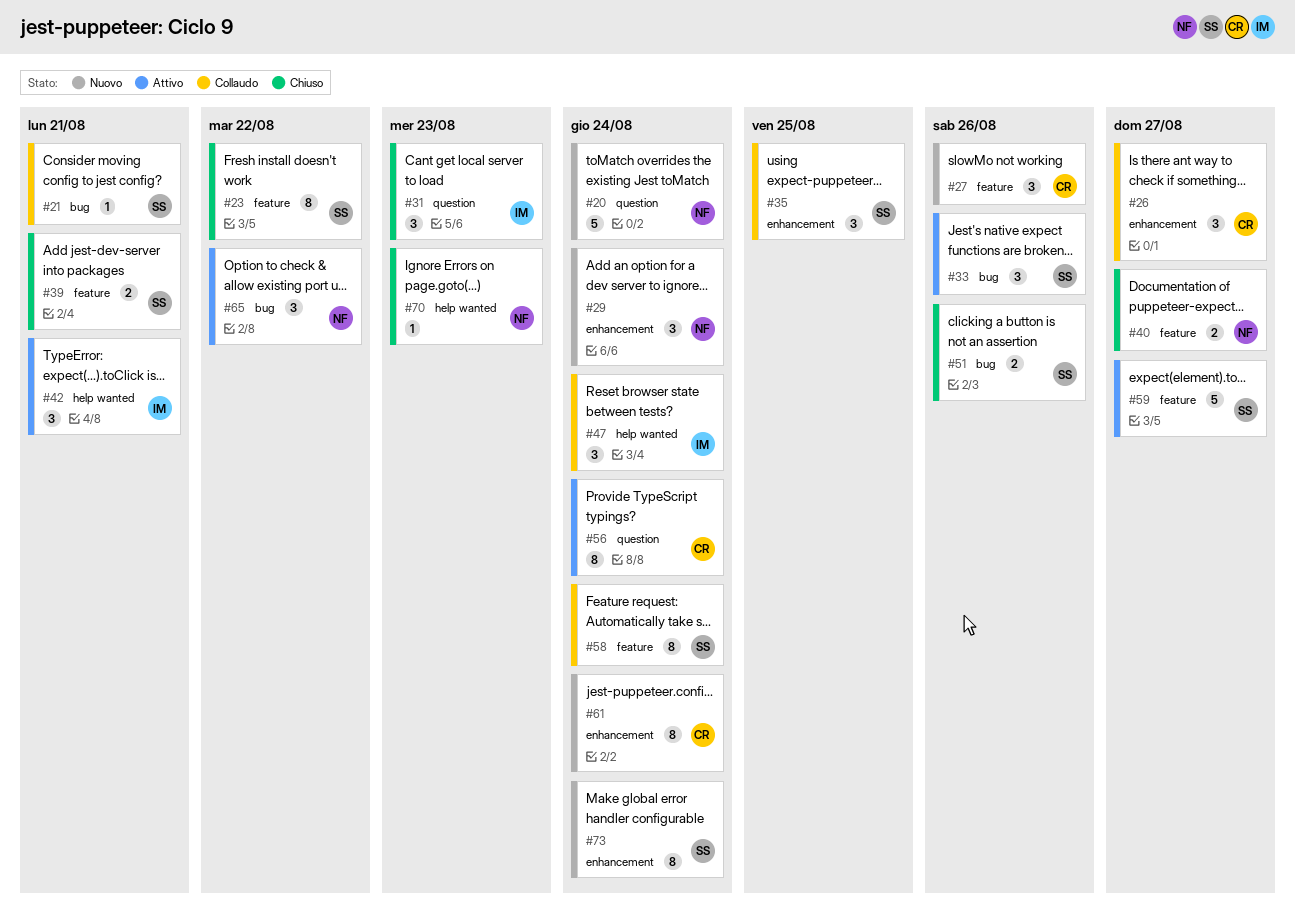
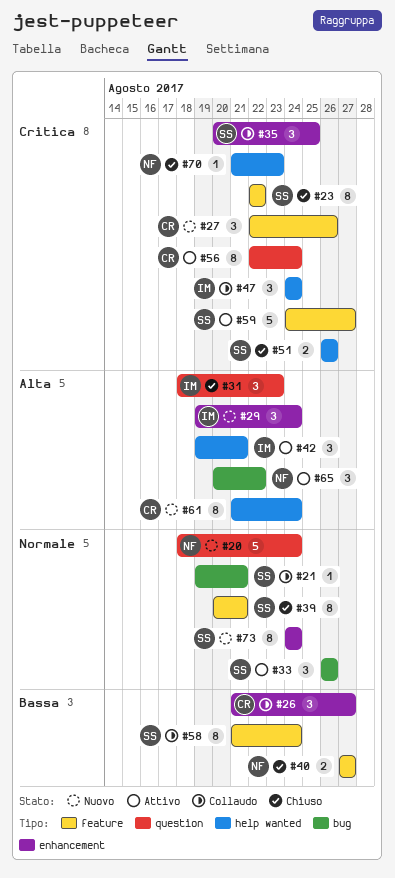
#29, owner: NF -> IM
#39, estimate: 2 -> 8
#51, label: bug -> help wanted
#61, label: enhancement -> help wanted

